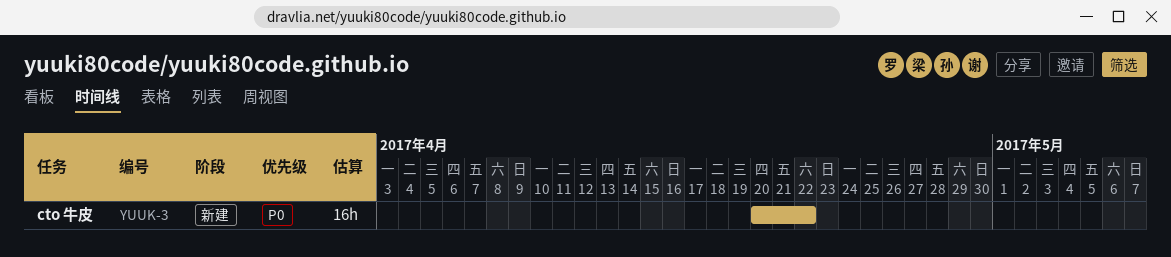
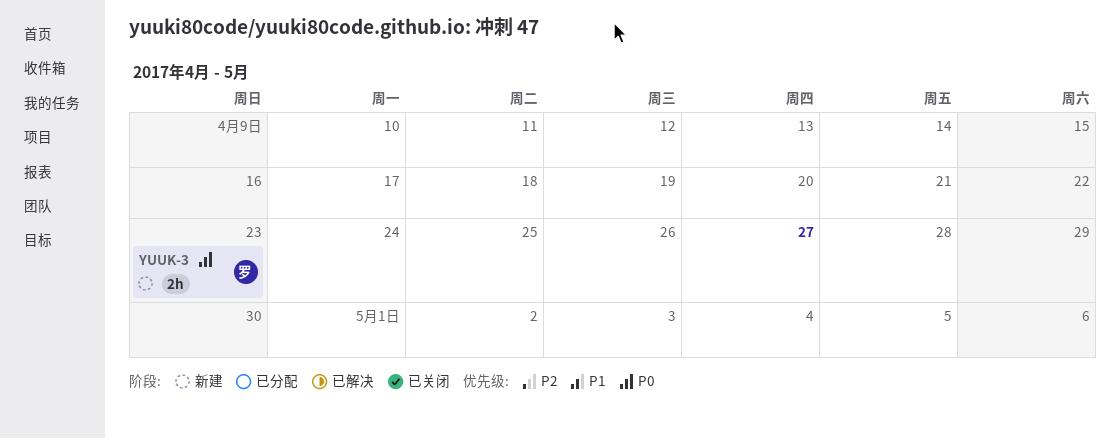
YUUK-3, estimate: 16h -> 2h
YUUK-3, due: Apr 22 -> Apr 23

